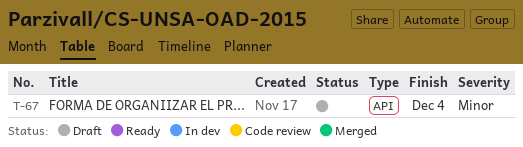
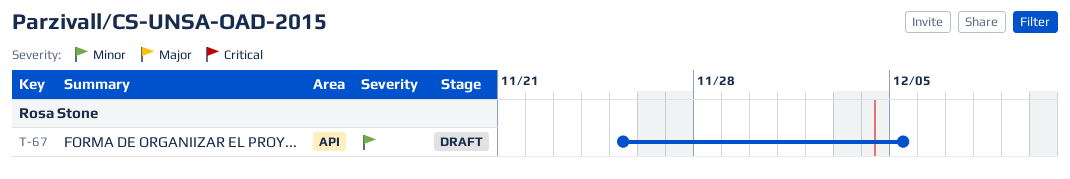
T-67, due: Dec 4 -> Dec 5

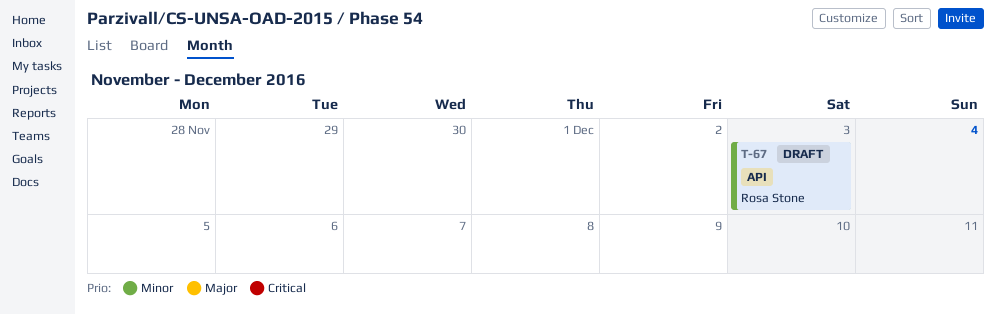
T-67, due: Dec 5 -> Dec 3

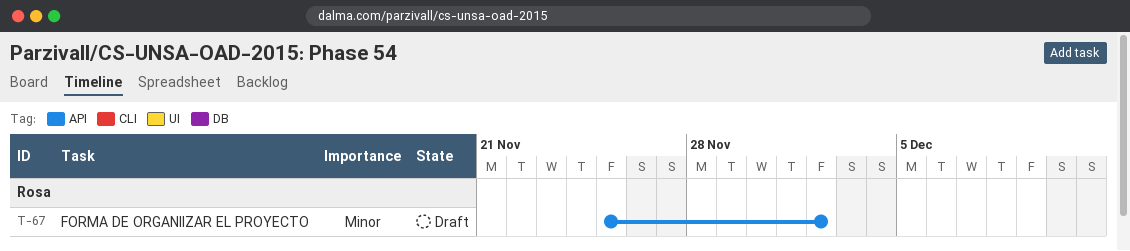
T-67, due: Dec 3 -> Dec 2

